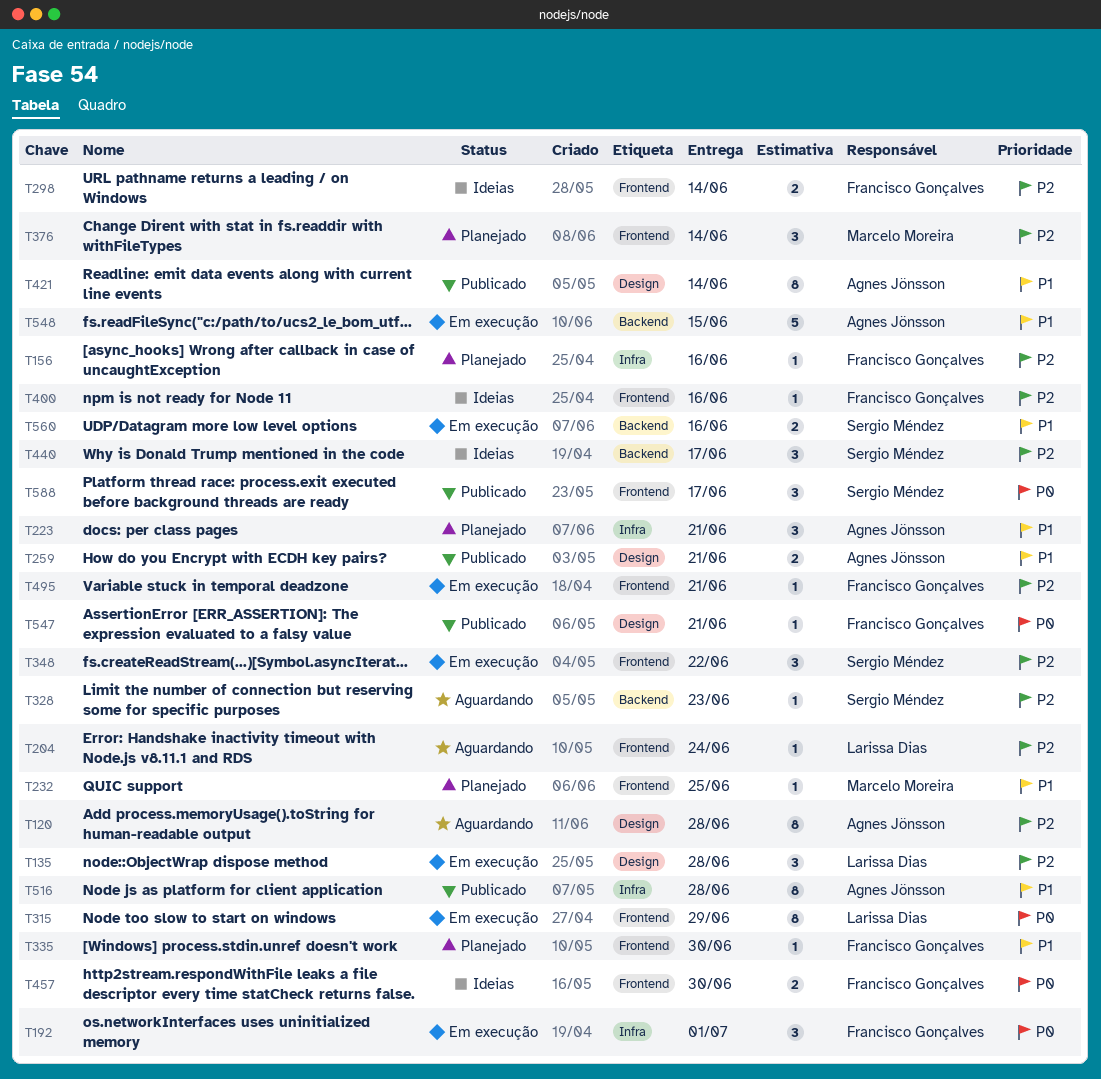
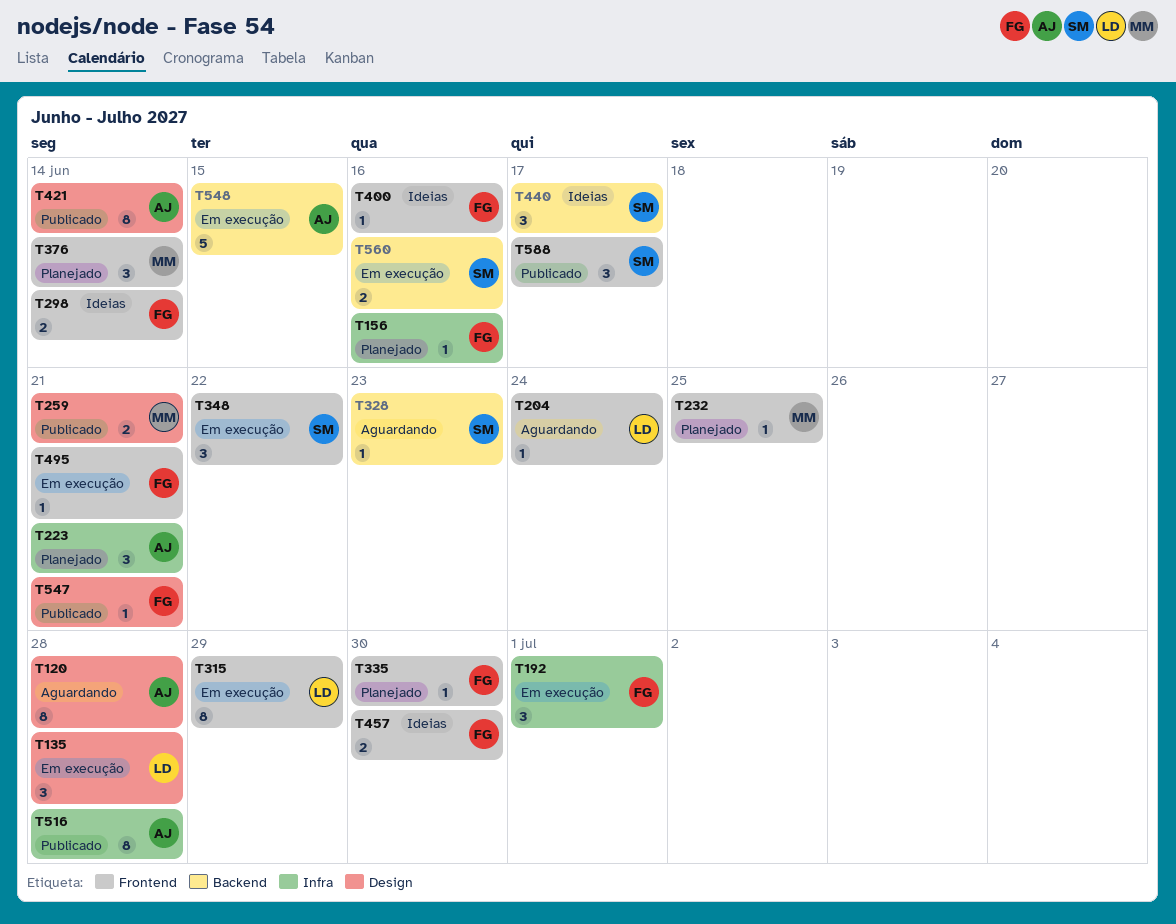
T259, owner: Agnes Jönsson -> Marcelo Moreira

